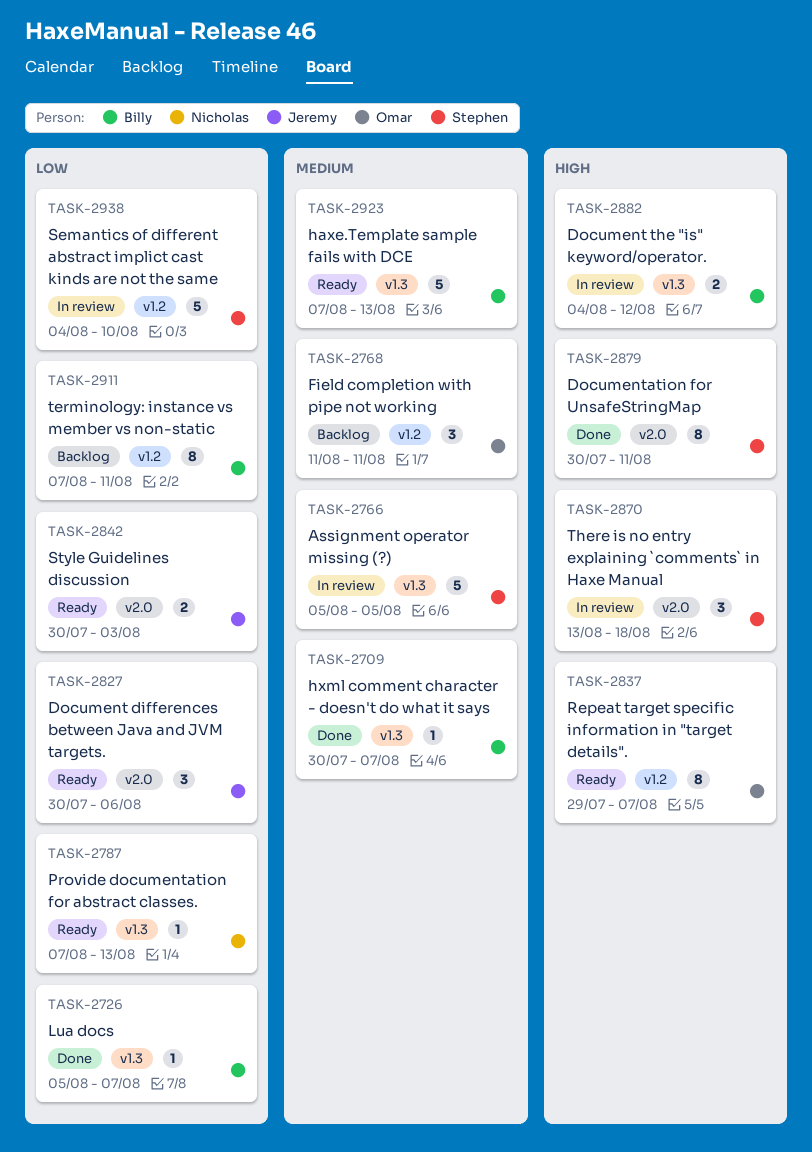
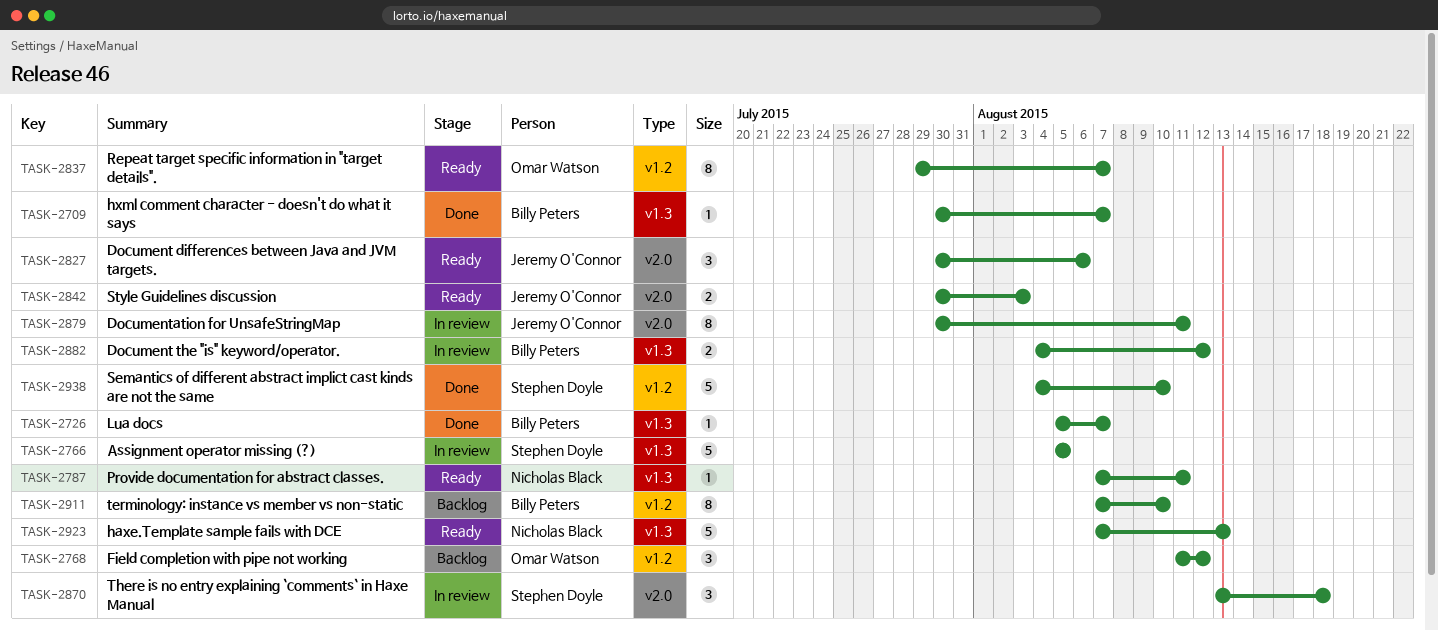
TASK-2768, due: Aug 11 -> Aug 12
TASK-2787, due: Aug 13 -> Aug 11
TASK-2879, status: Done -> In review
TASK-2879, owner: Stephen Doyle -> Jeremy O'Connor
TASK-2911, due: Aug 11 -> Aug 10
TASK-2923, owner: Billy Peters -> Nicholas Black
TASK-2938, status: In review -> Done

